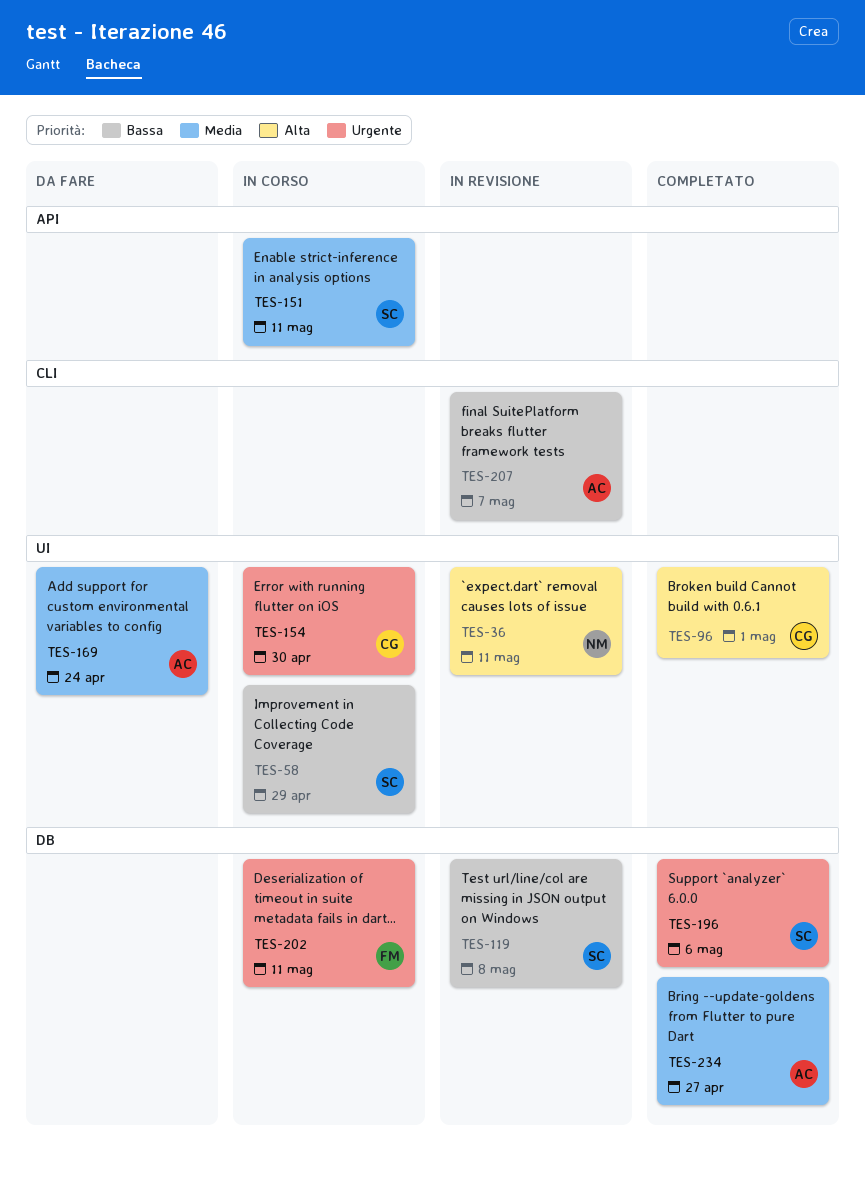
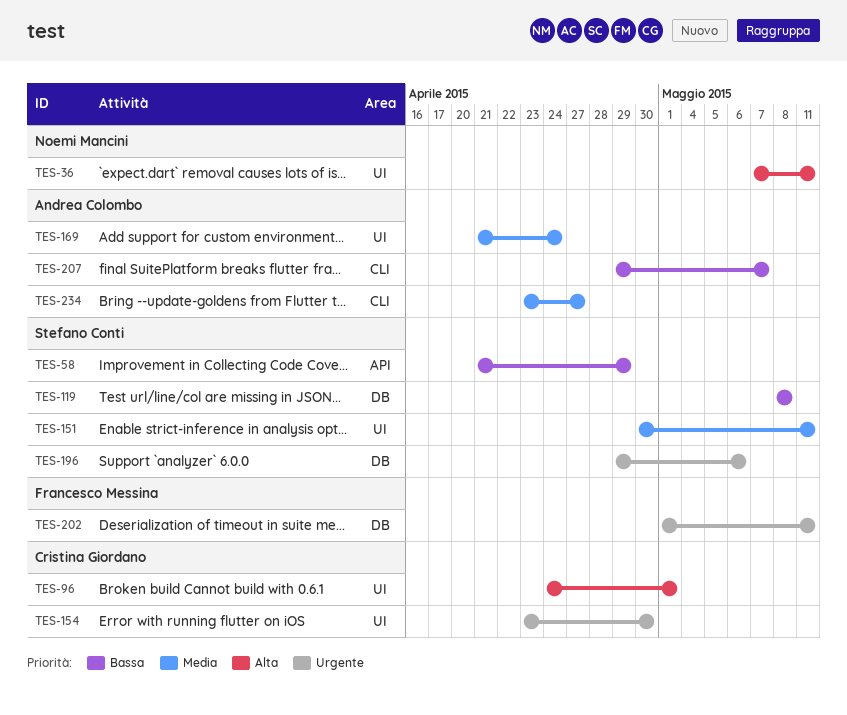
TES-58, label: UI -> API
TES-151, label: API -> UI
TES-234, label: DB -> CLI

